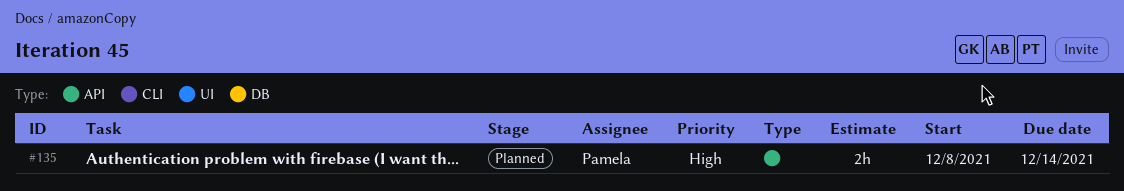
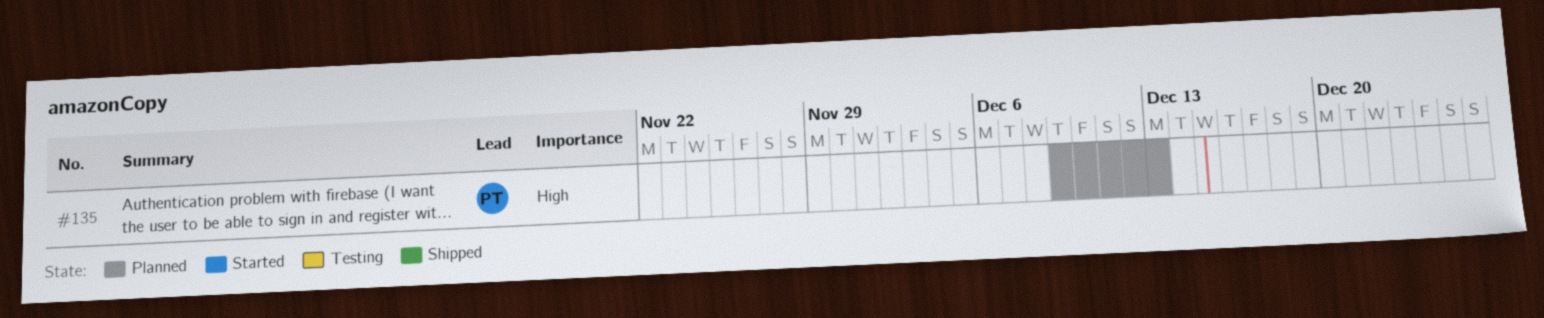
#135, start: Dec 8 -> Dec 9
#135, due: Dec 14 -> Dec 13

